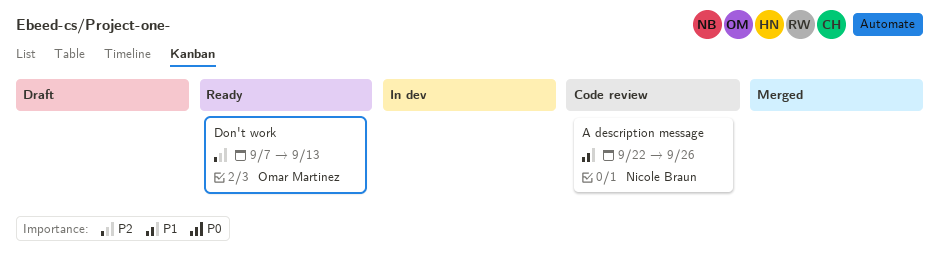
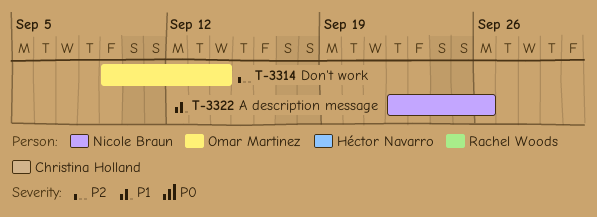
Don't work, start: Sep 7 -> Sep 9
Don't work, due: Sep 13 -> Sep 14

